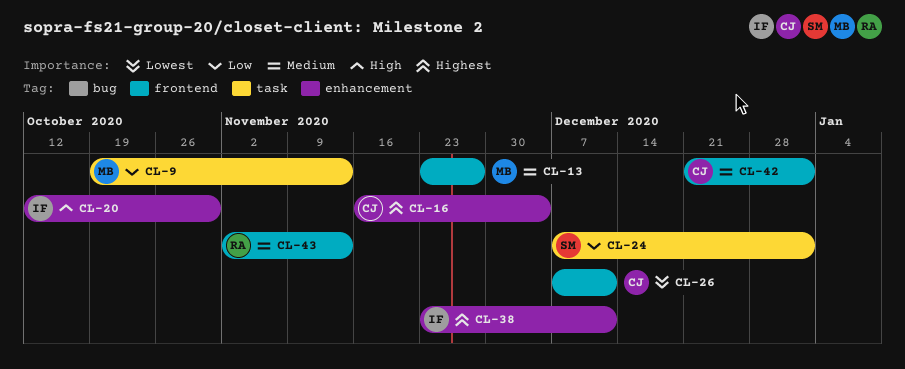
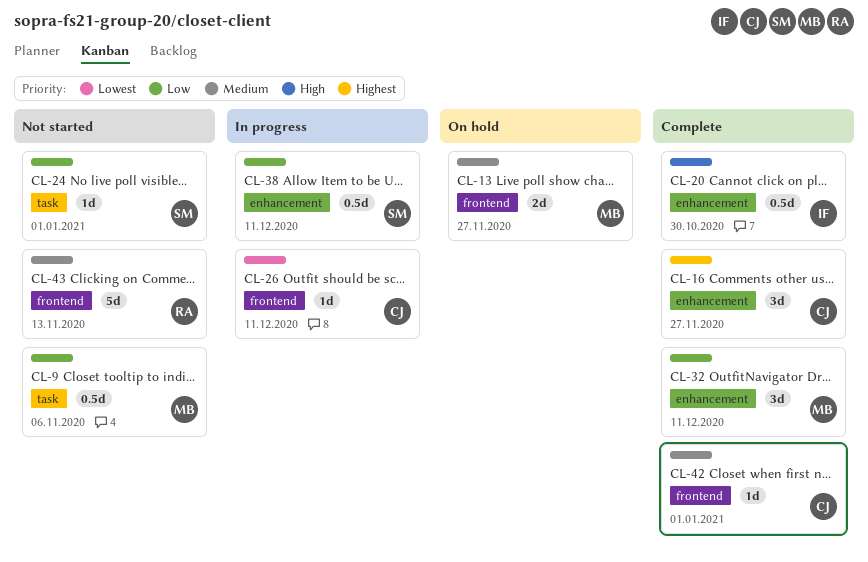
CL-9, due: Nov 13 -> Nov 6
CL-16, due: Dec 4 -> Nov 27
CL-32: none -> present
CL-38, owner: IF -> SM
CL-38, priority: Highest -> Low

